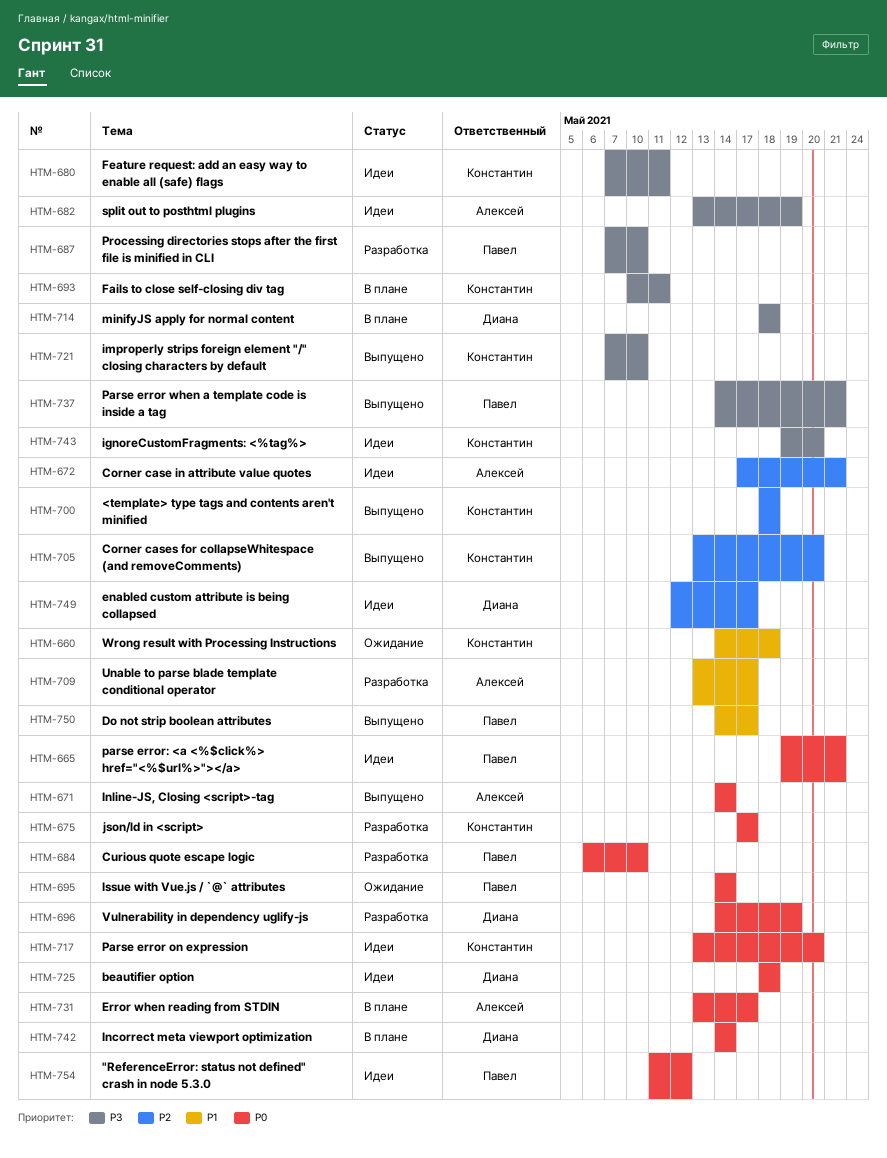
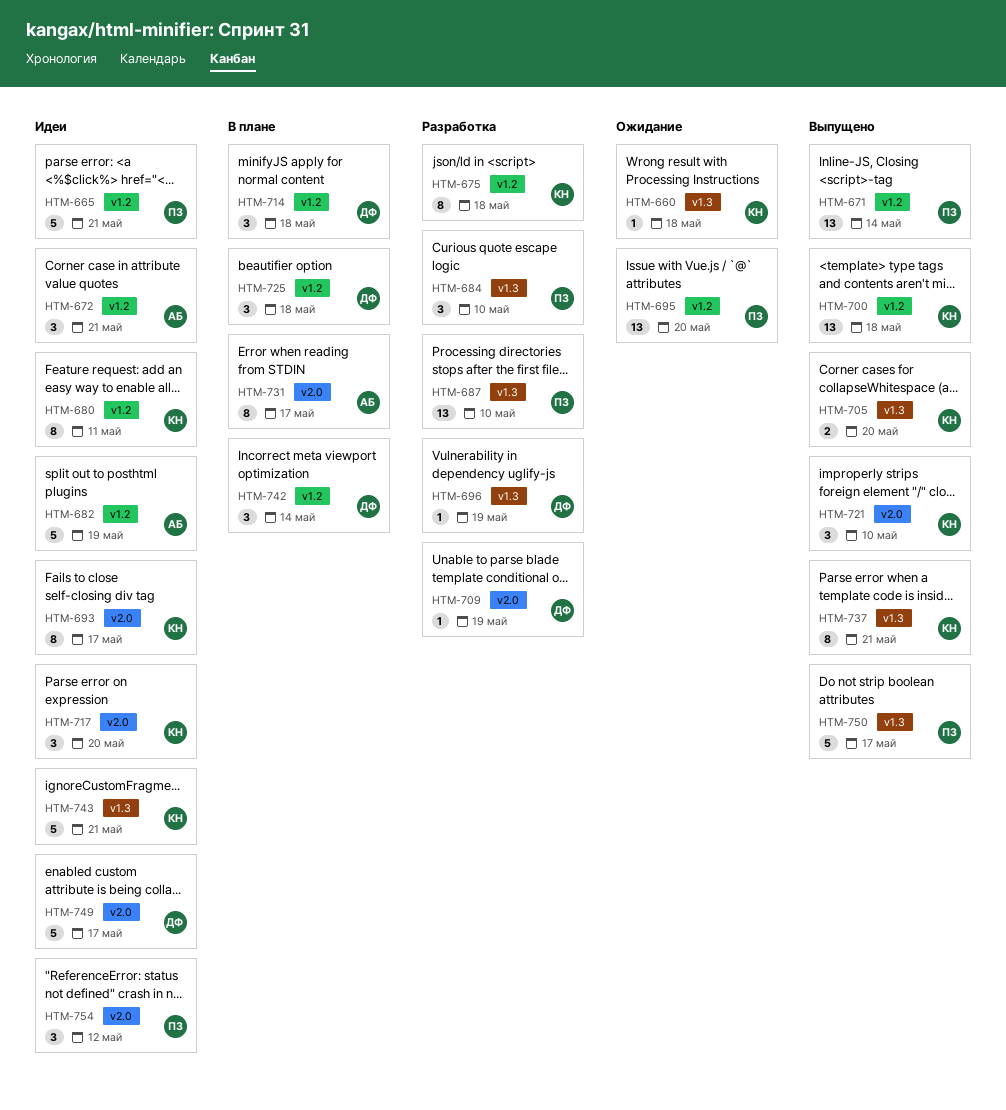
HTM-671, owner: Алексей -> Павел
HTM-675, due: May 17 -> May 18
HTM-693, status: В плане -> Идеи
HTM-693, due: May 11 -> May 17
HTM-695, due: May 14 -> May 20
HTM-709, owner: Алексей -> Диана
HTM-709, due: May 17 -> May 19
HTM-725, status: Идеи -> В плане
HTM-737, owner: Павел -> Константин
HTM-743, due: May 20 -> May 21

